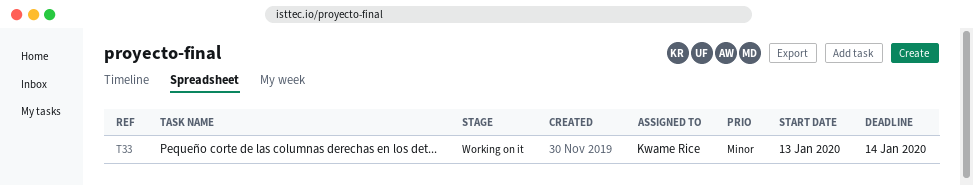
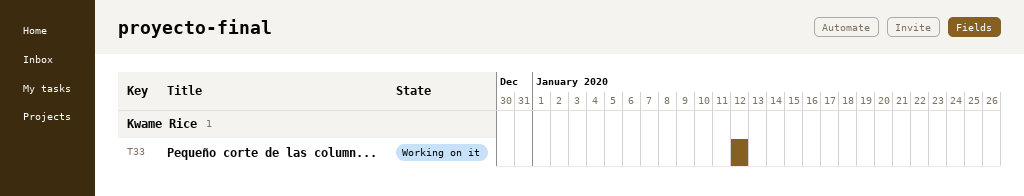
T33, start: Jan 13 -> Jan 12
T33, due: Jan 14 -> Jan 12

